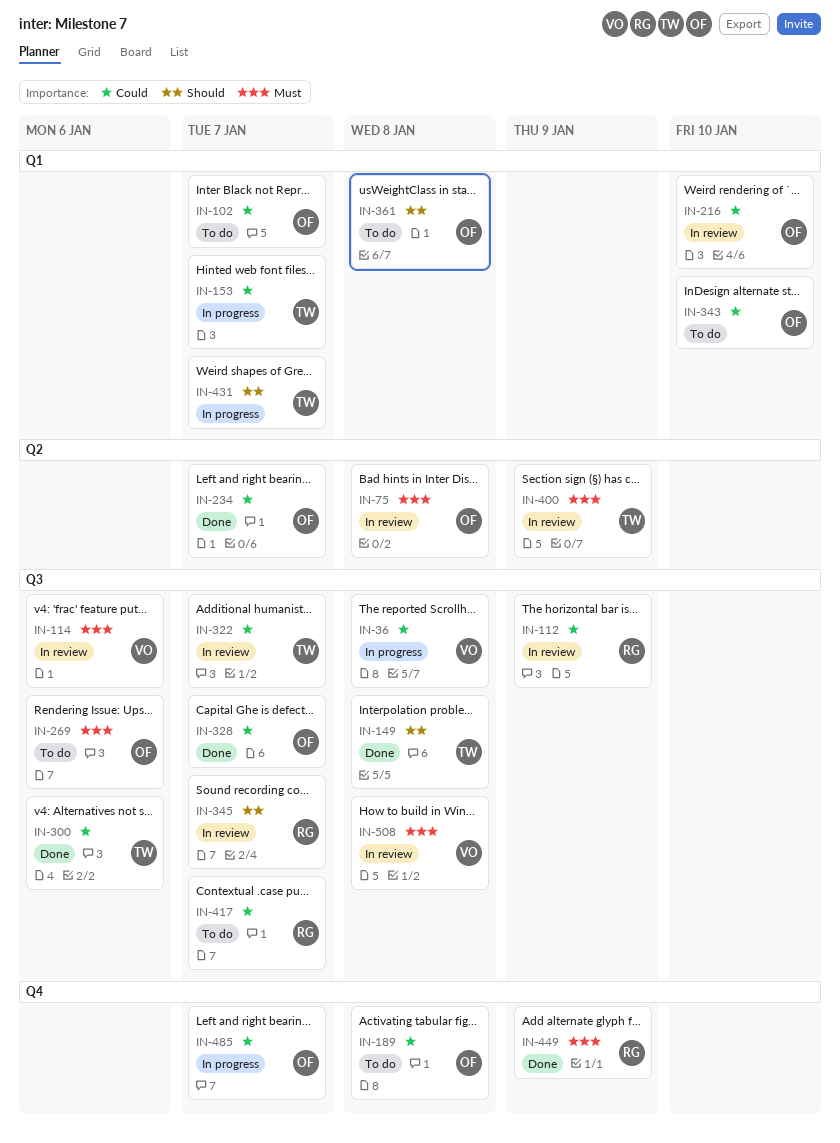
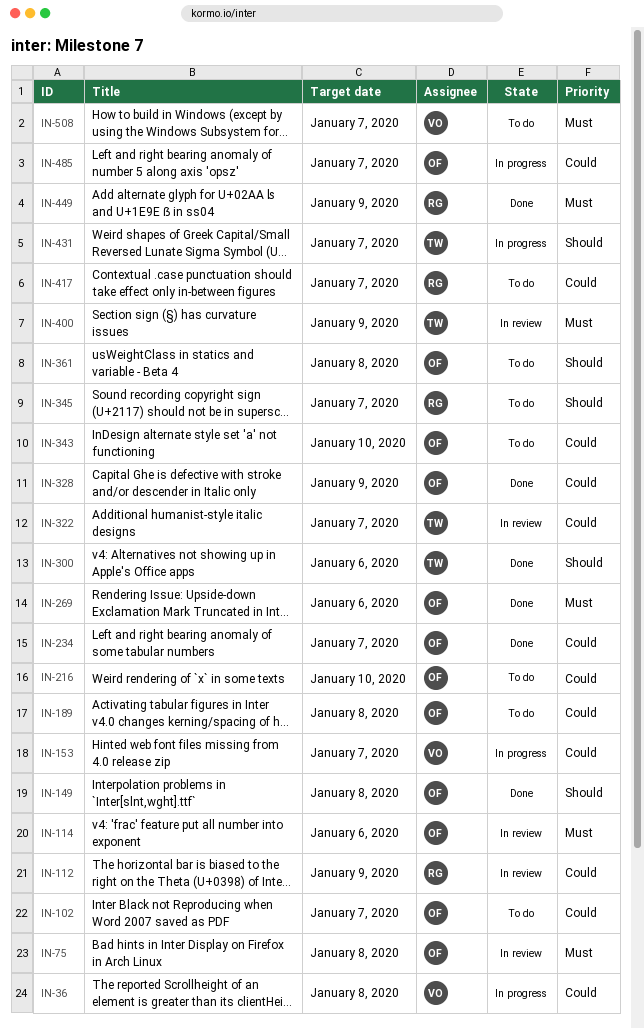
IN-114, owner: VO -> OF
IN-149, owner: TW -> OF
IN-153, owner: TW -> VO
IN-216, status: In review -> To do
IN-269, status: To do -> Done
IN-300, priority: Could -> Should
IN-328, due: Jan 7 -> Jan 9
IN-345, status: In review -> To do
IN-508, status: In review -> To do
IN-508, due: Jan 8 -> Jan 7

